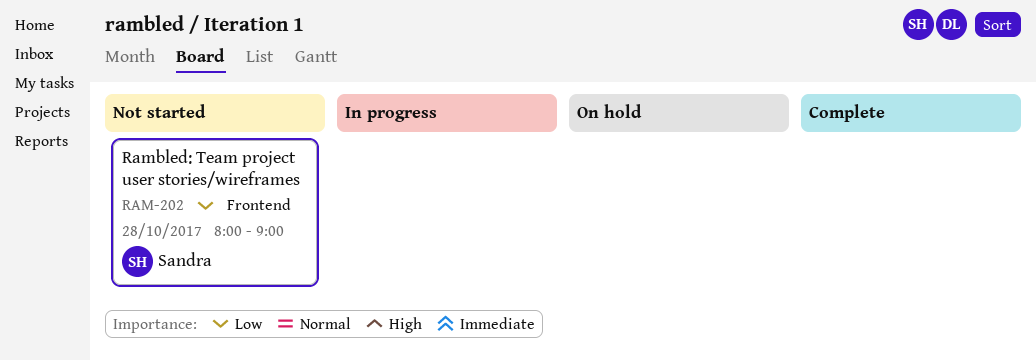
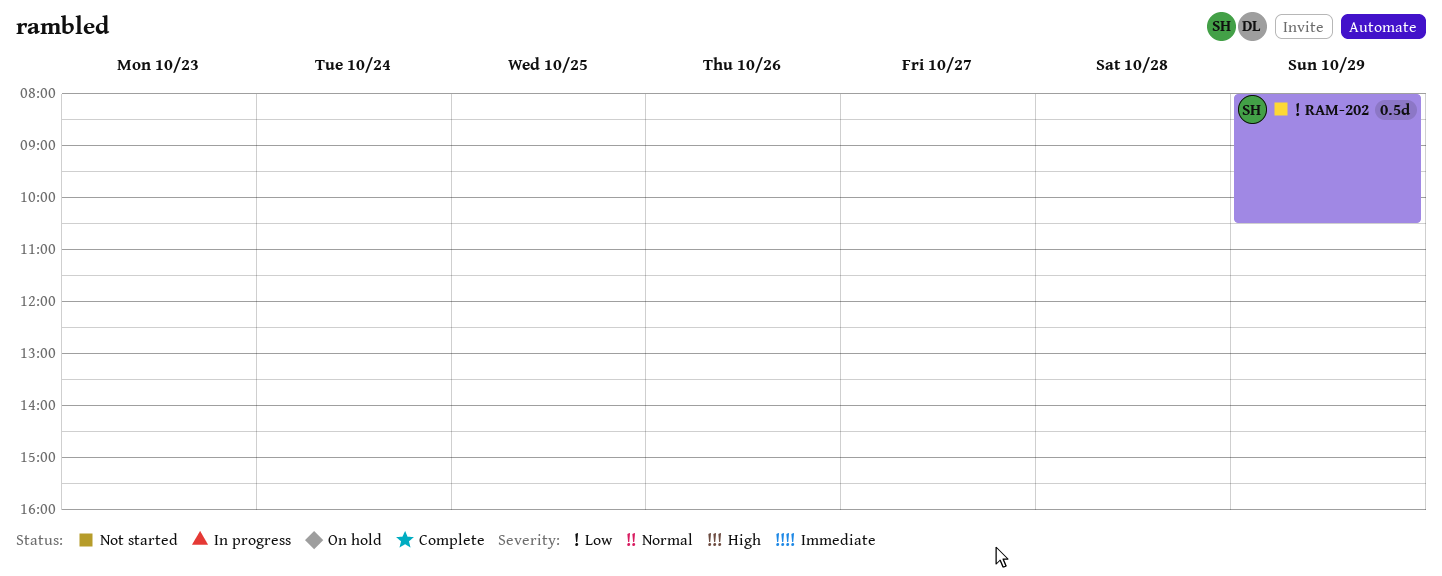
RAM-202, day: Oct 28 -> Oct 29
RAM-202, ends: 09:00 -> 10:30

